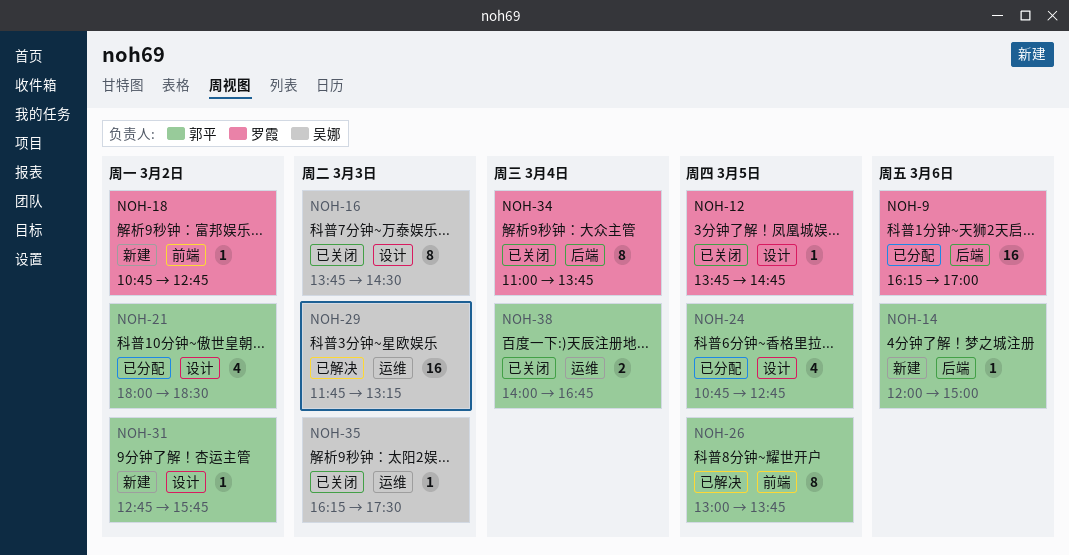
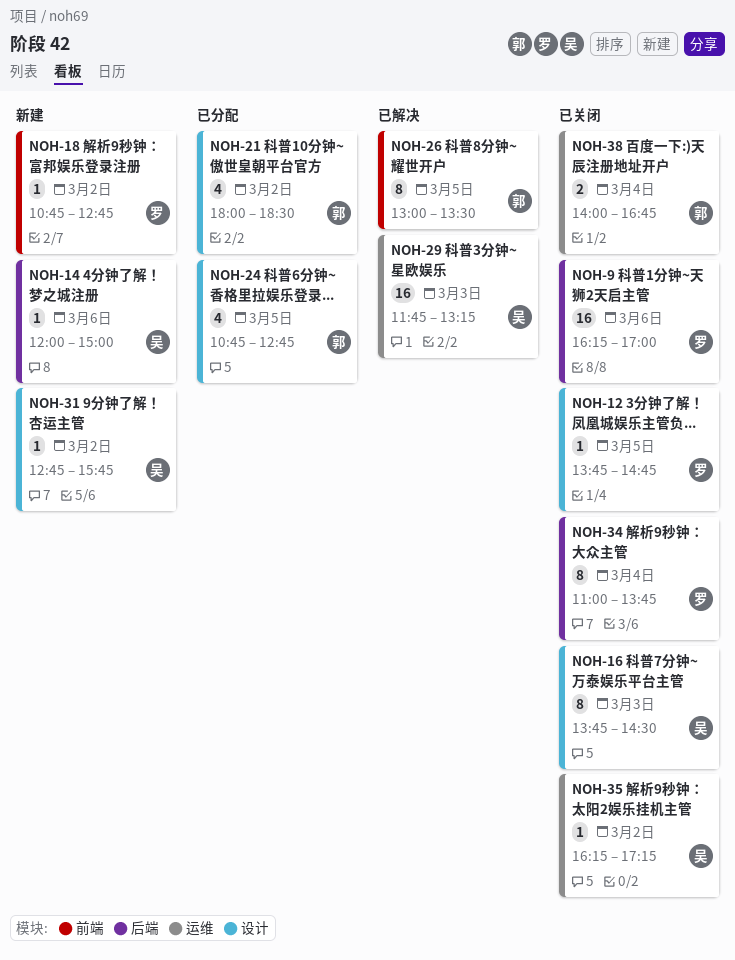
NOH-9, status: 已分配 -> 已关闭
NOH-14, owner: 郭平 -> 吴娜
NOH-26, ends: 13:45 -> 13:30
NOH-31, owner: 郭平 -> 吴娜
NOH-35, day: Mar 3 -> Mar 2
NOH-35, ends: 17:30 -> 17:15

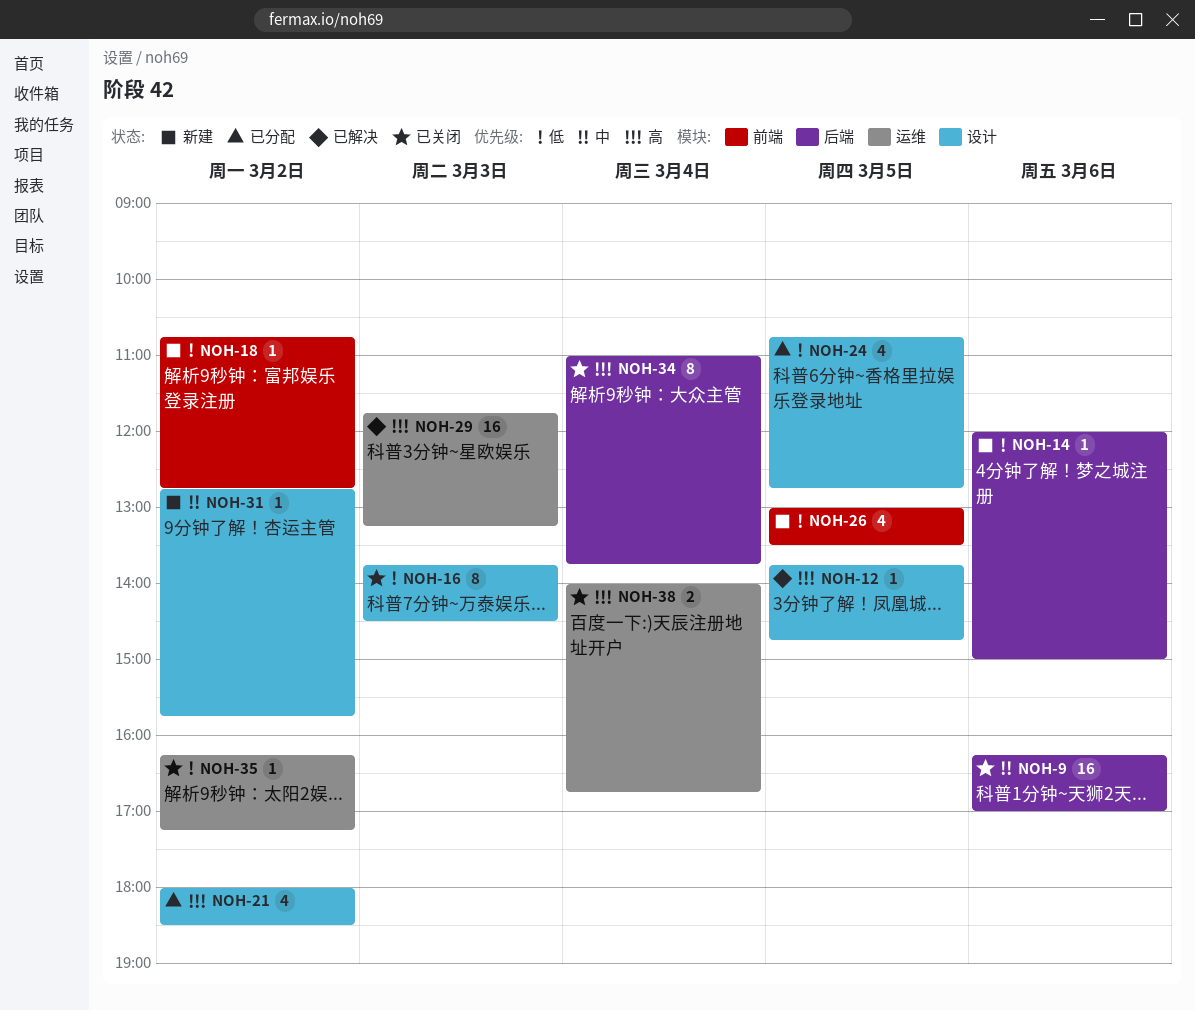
NOH-12, status: 已关闭 -> 已解决
NOH-26, status: 已解决 -> 新建
NOH-26, estimate: 8 -> 4

